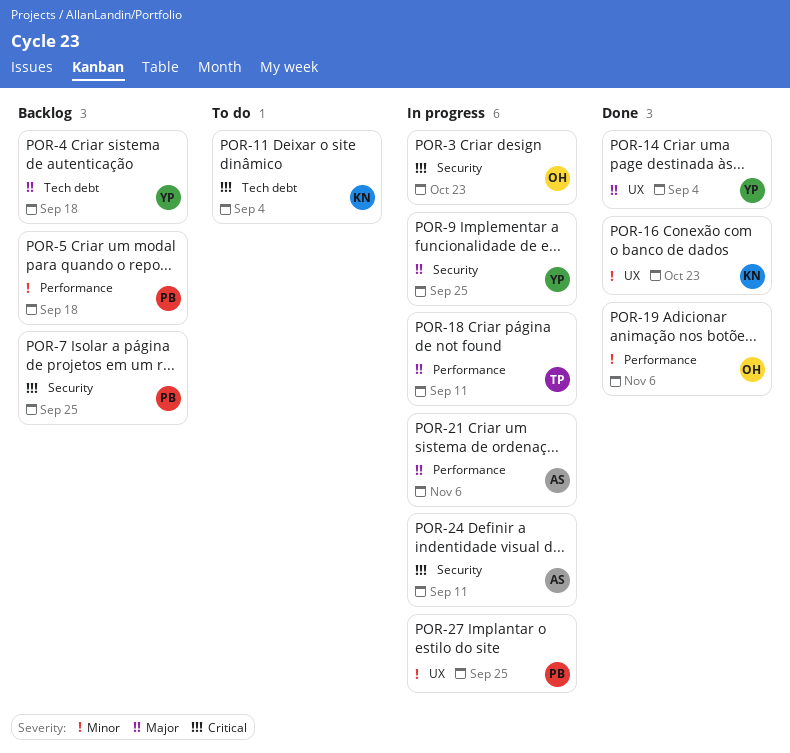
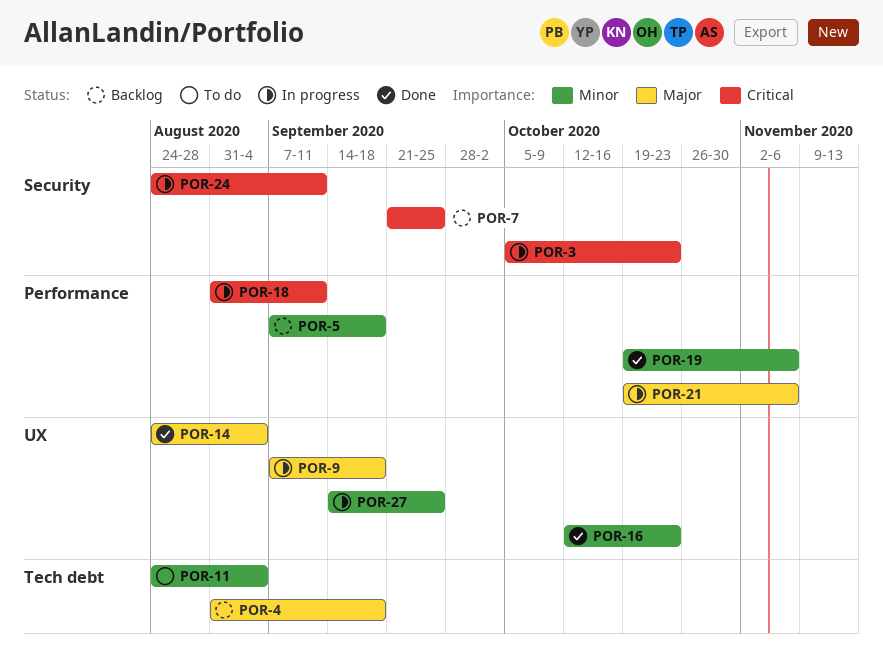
POR-9, label: Security -> UX
POR-9, due: Sep 25 -> Sep 18
POR-11, priority: Critical -> Minor
POR-18, priority: Major -> Critical

